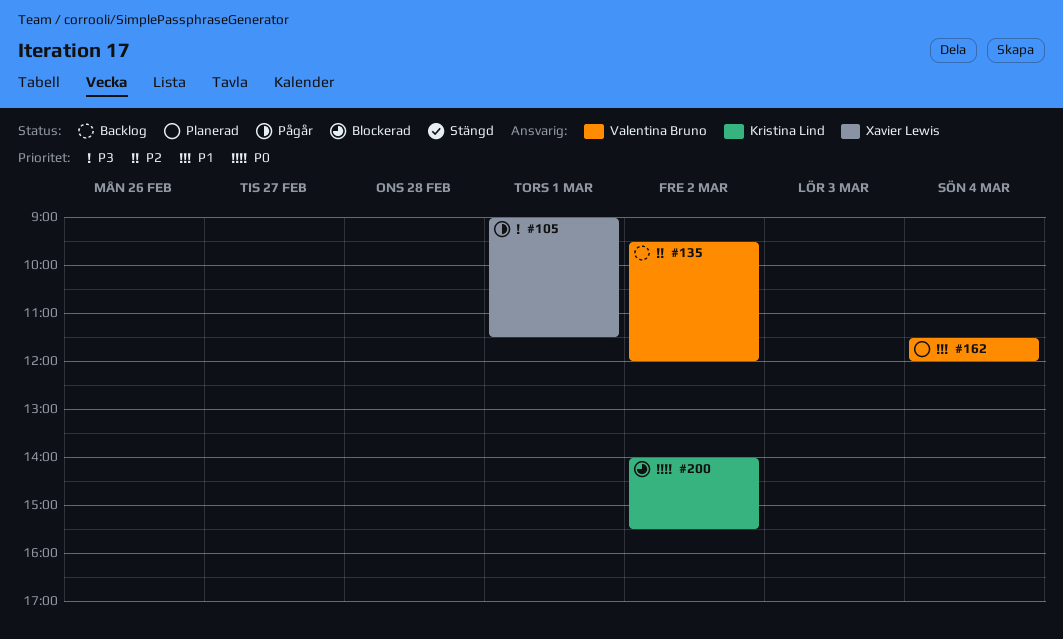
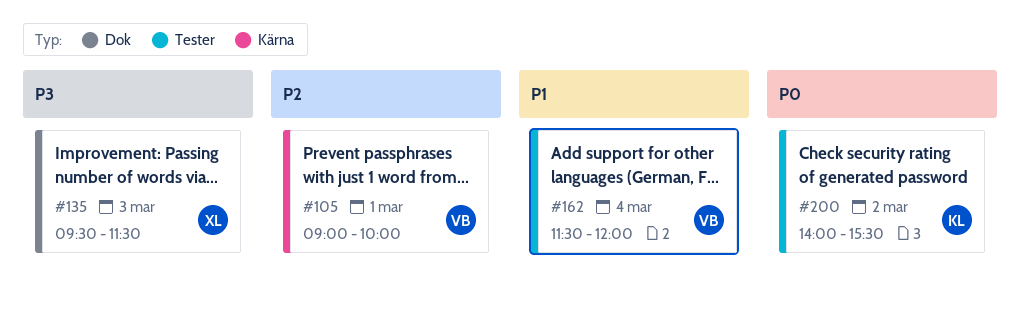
#105, owner: Xavier Lewis -> Valentina Bruno
#105, priority: P3 -> P2
#105, ends: 11:30 -> 10:00
#135, owner: Valentina Bruno -> Xavier Lewis
#135, priority: P2 -> P3
#135, day: Mar 2 -> Mar 3
#135, ends: 12:00 -> 11:30

